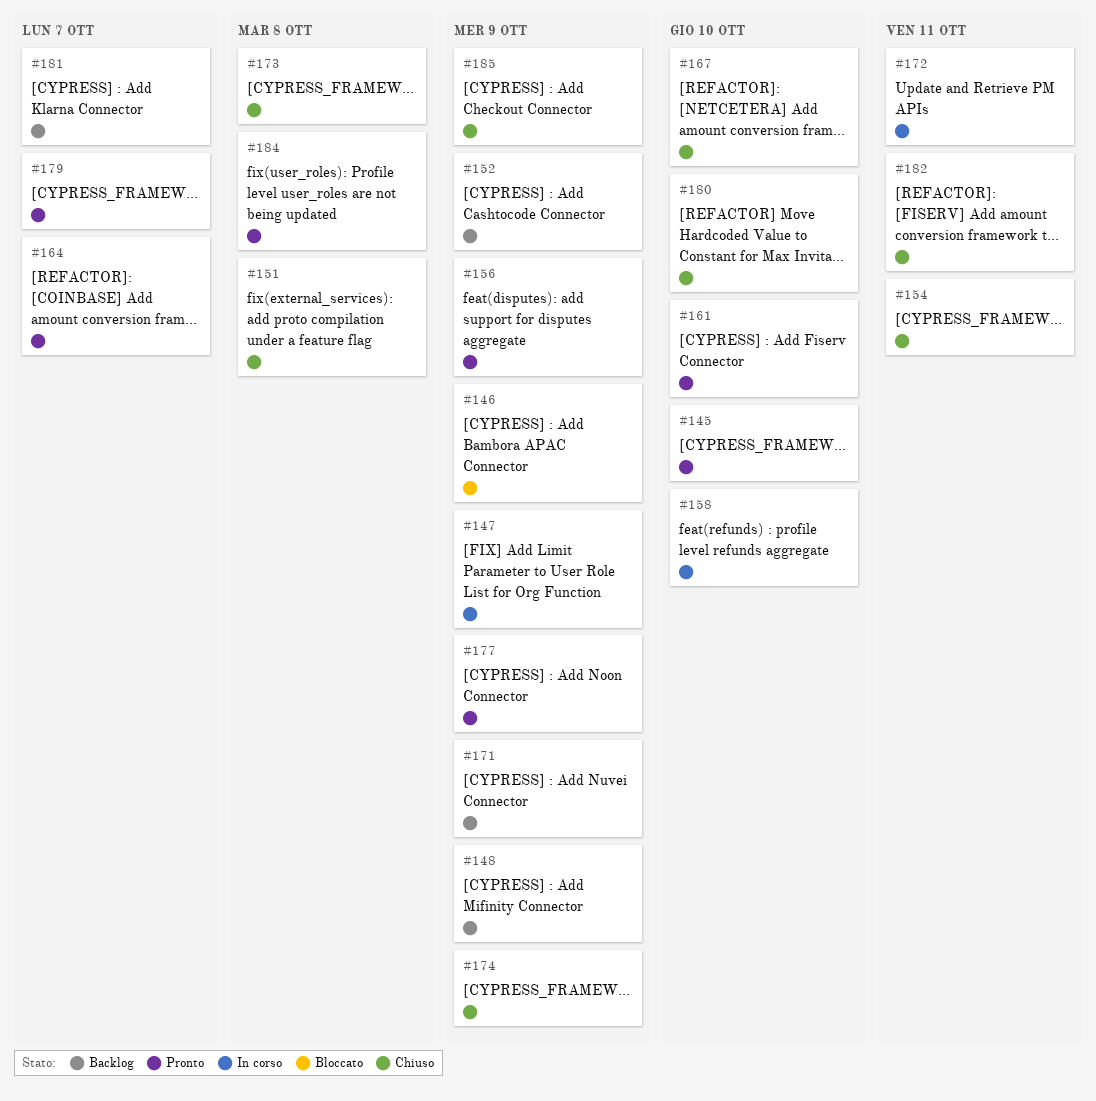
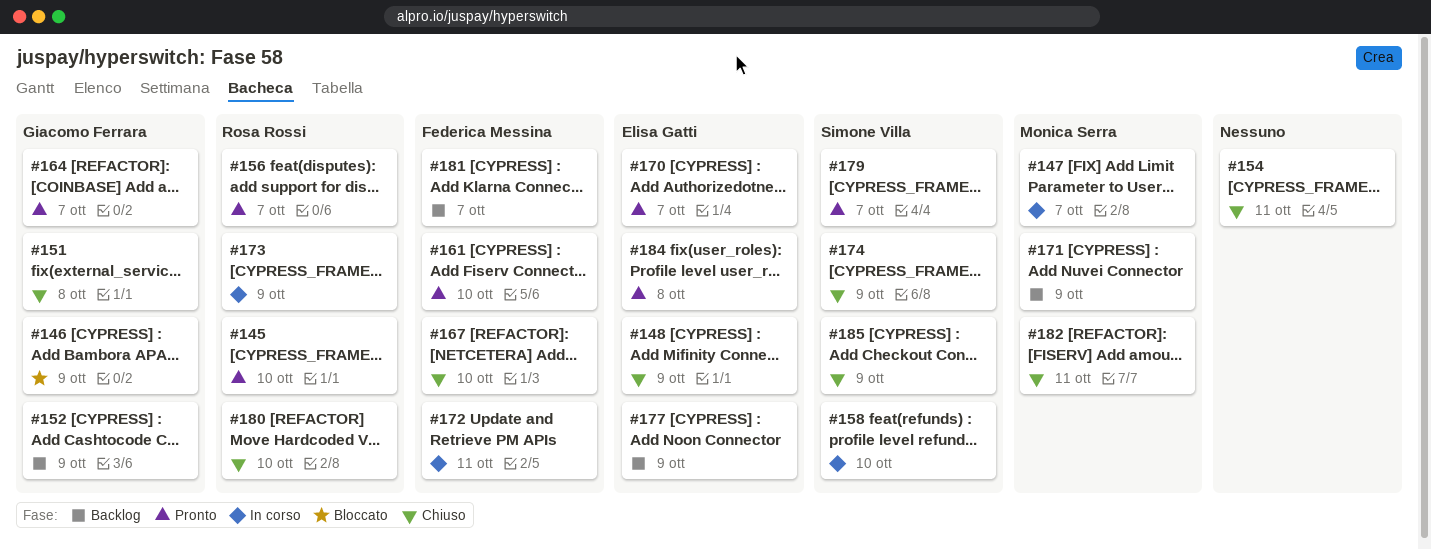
#147, due: Oct 9 -> Oct 7
#148, status: Backlog -> Chiuso
#156, due: Oct 9 -> Oct 7
#170: none -> present
#173, status: Chiuso -> In corso
#173, due: Oct 8 -> Oct 9
#177, status: Pronto -> Backlog

